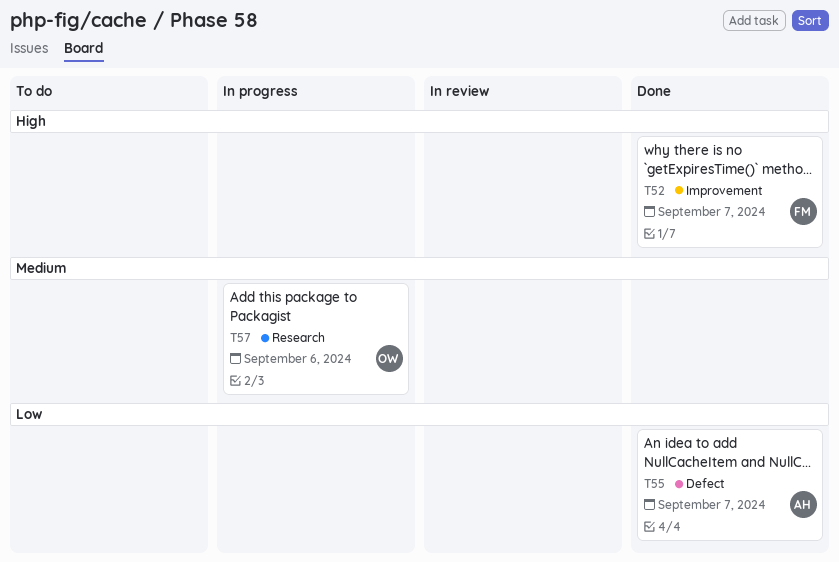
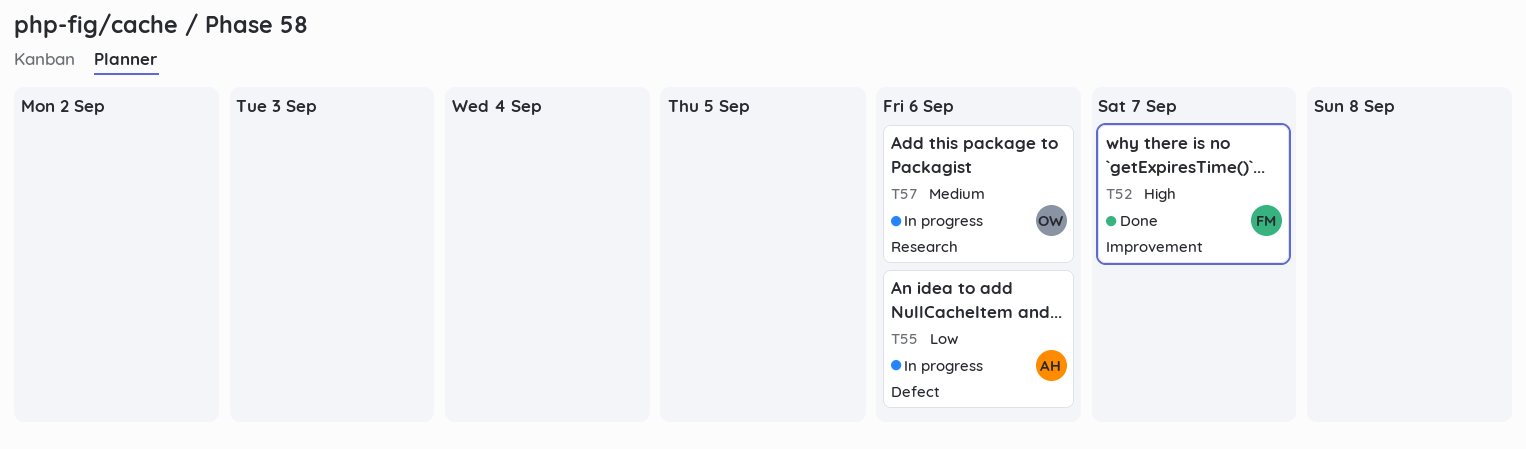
T55, status: Done -> In progress
T55, due: Sep 7 -> Sep 6

